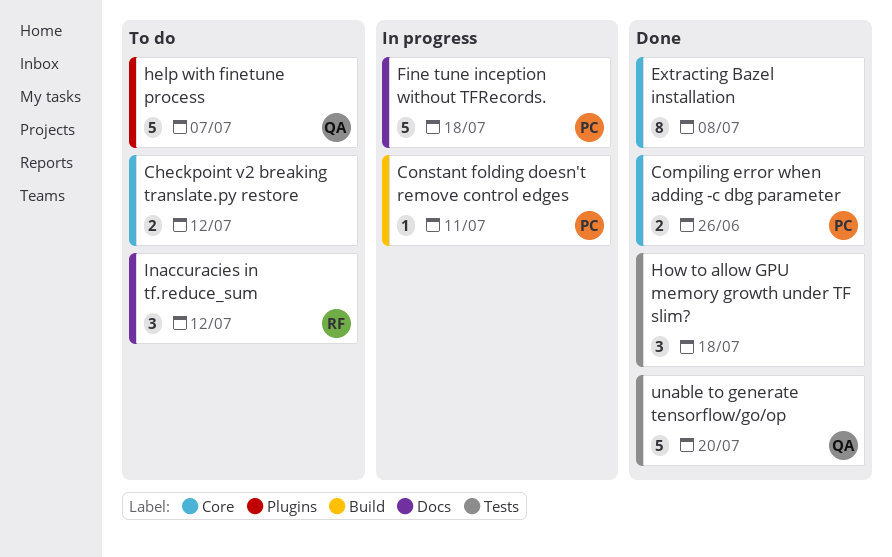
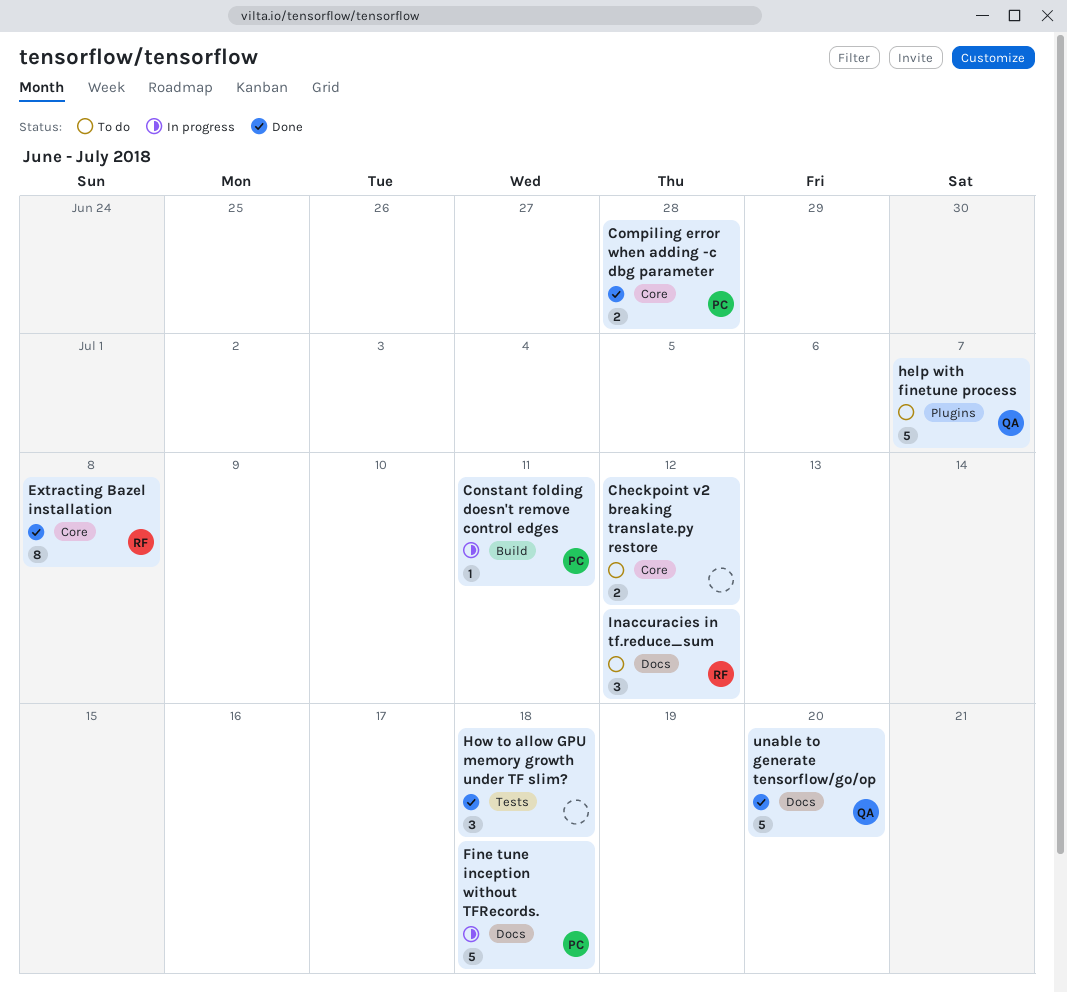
Compiling error when adding -c dbg parameter, due: Jun 26 -> Jun 28
Extracting Bazel installation, owner: none -> RF
unable to generate tensorflow/go/op, label: Tests -> Docs

